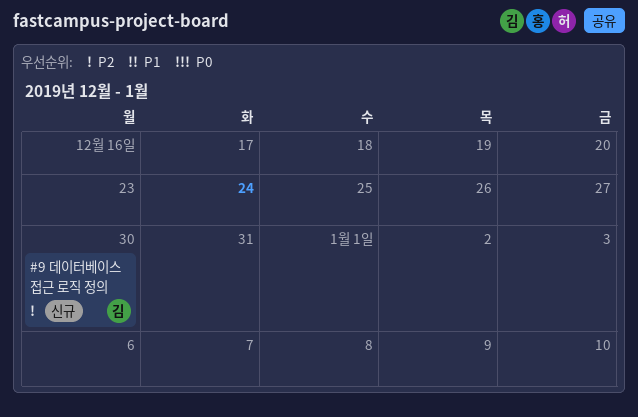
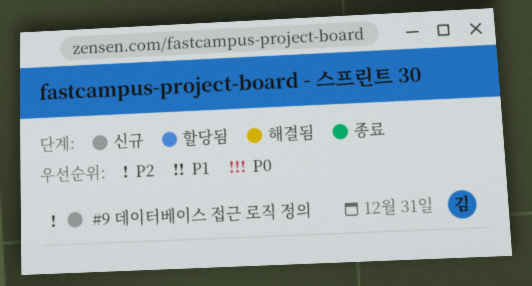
#9 데이터베이스 접근 로직 정의, due: Dec 30 -> Dec 31

